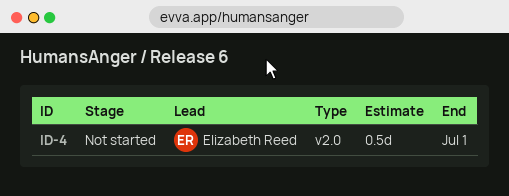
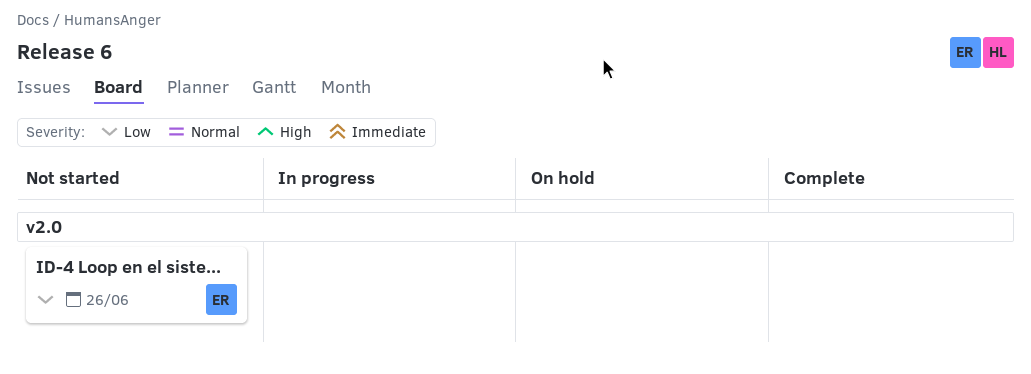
ID-4, due: Jul 1 -> Jun 26

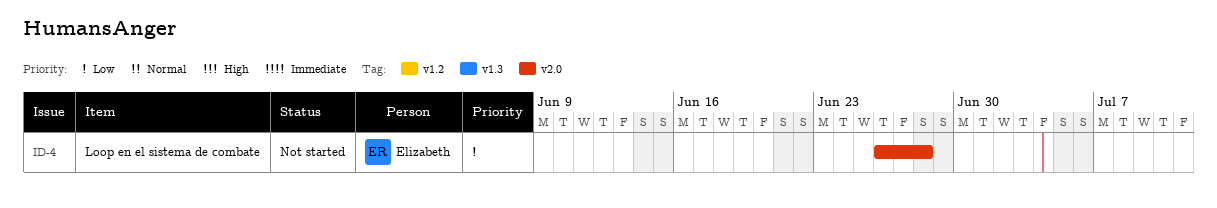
ID-4, due: Jun 26 -> Jun 28

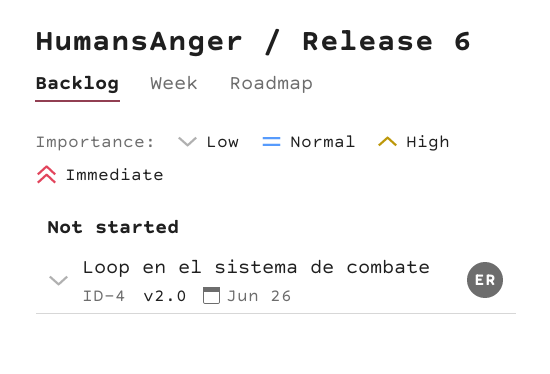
ID-4, due: Jun 28 -> Jun 26

